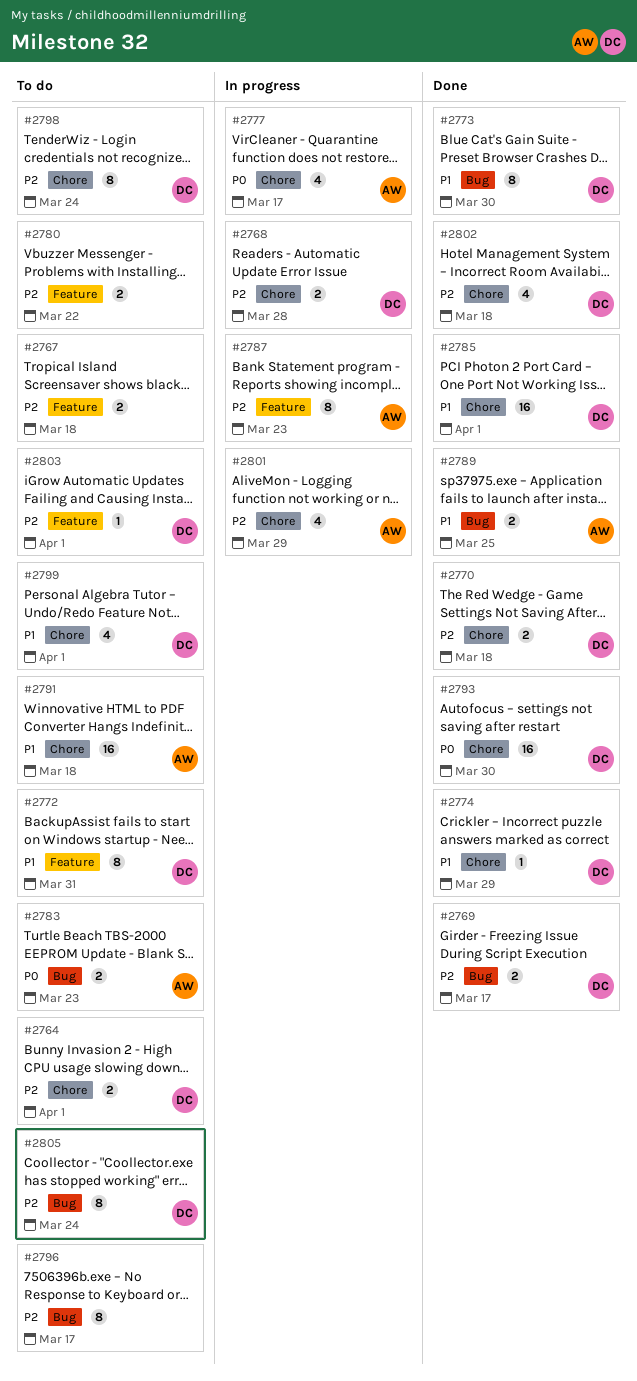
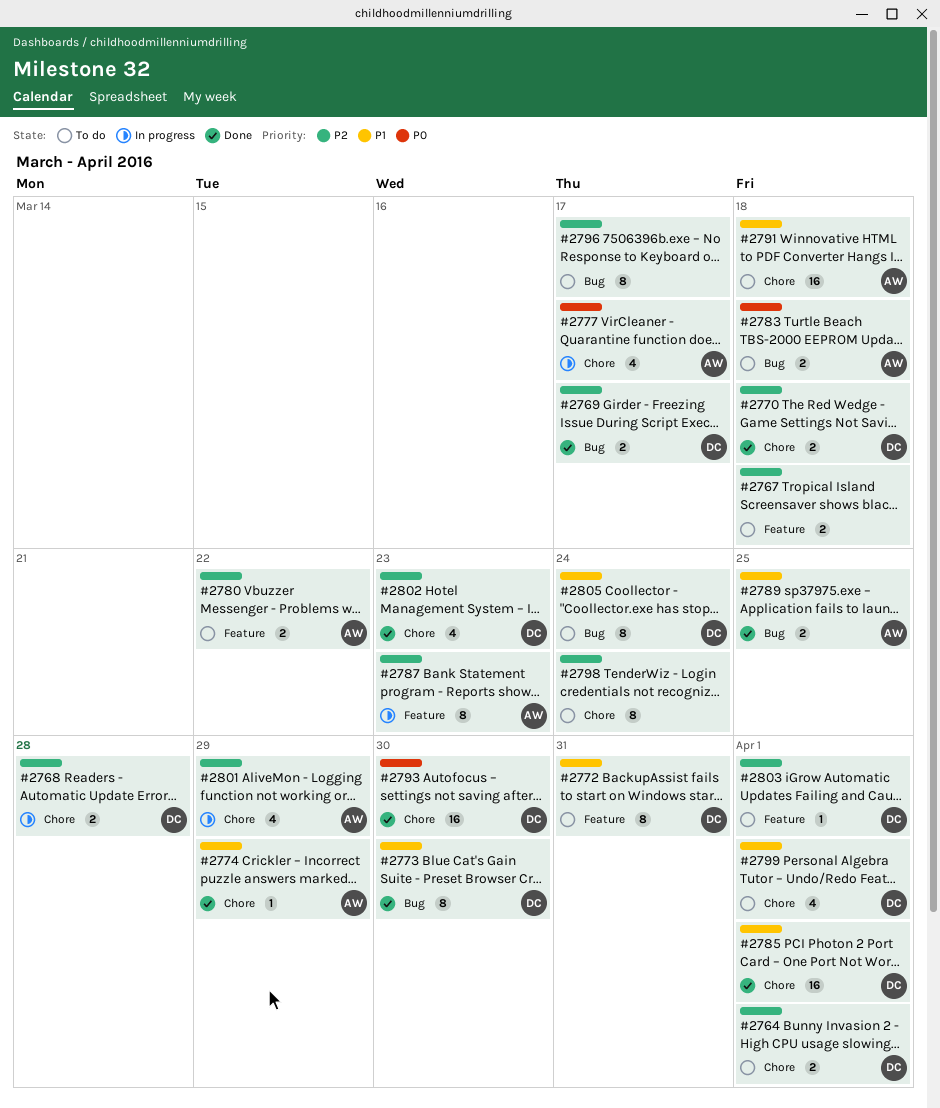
#2774, owner: DC -> AW
#2780, owner: none -> AW
#2783, due: Mar 23 -> Mar 18
#2798, owner: DC -> none
#2802, due: Mar 18 -> Mar 23
#2805, priority: P2 -> P1

